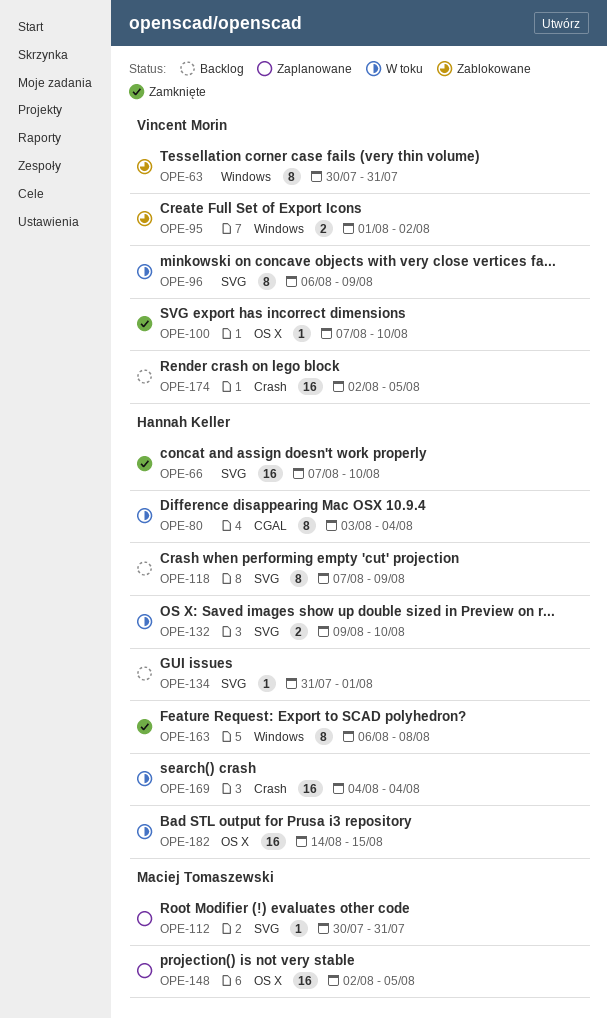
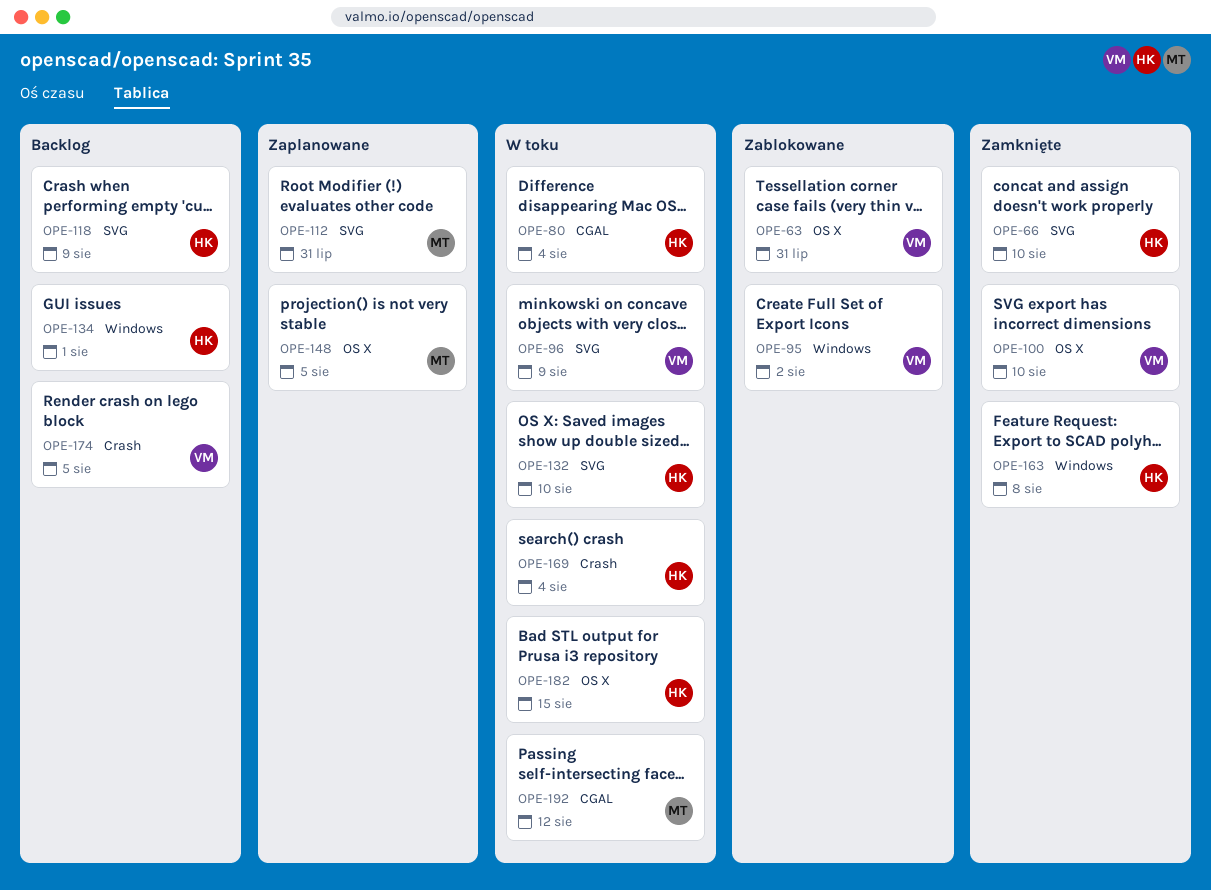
OPE-63, label: Windows -> OS X
OPE-134, label: SVG -> Windows
OPE-192: none -> present

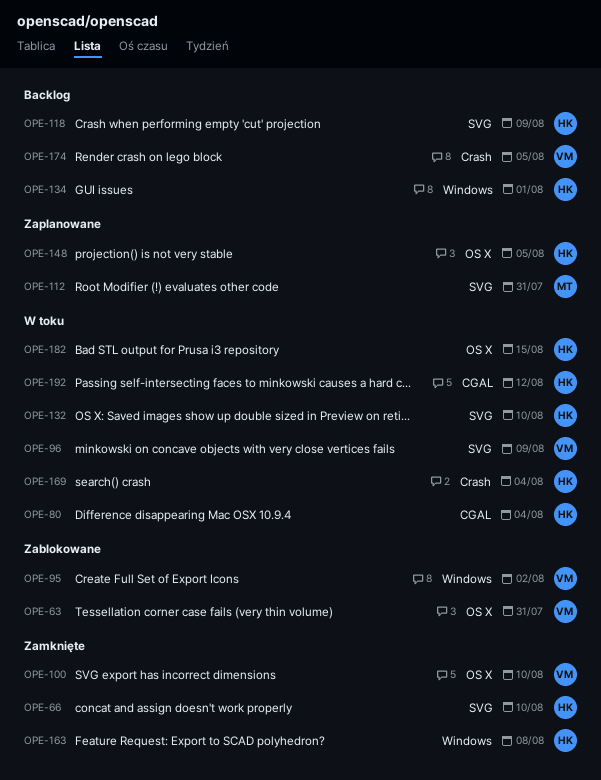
OPE-148, owner: MT -> HK
OPE-192, owner: MT -> HK

